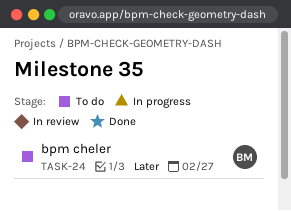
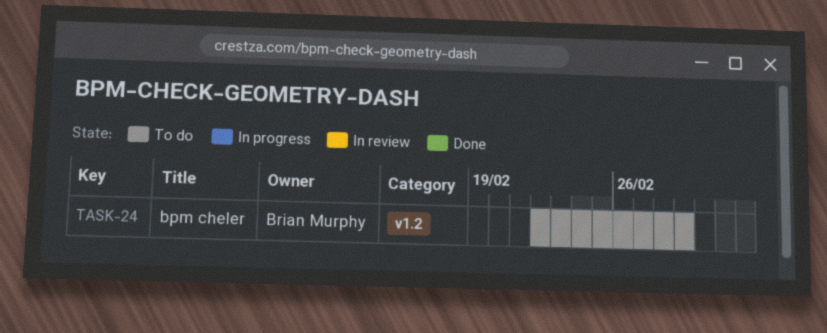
TASK-24, due: Feb 27 -> Feb 29

